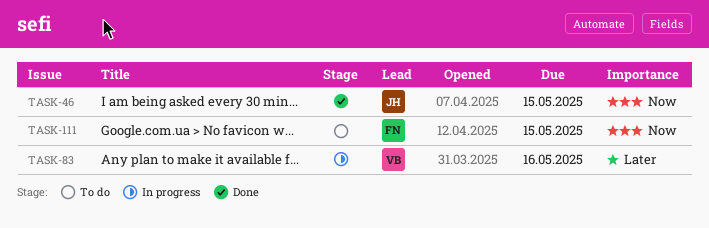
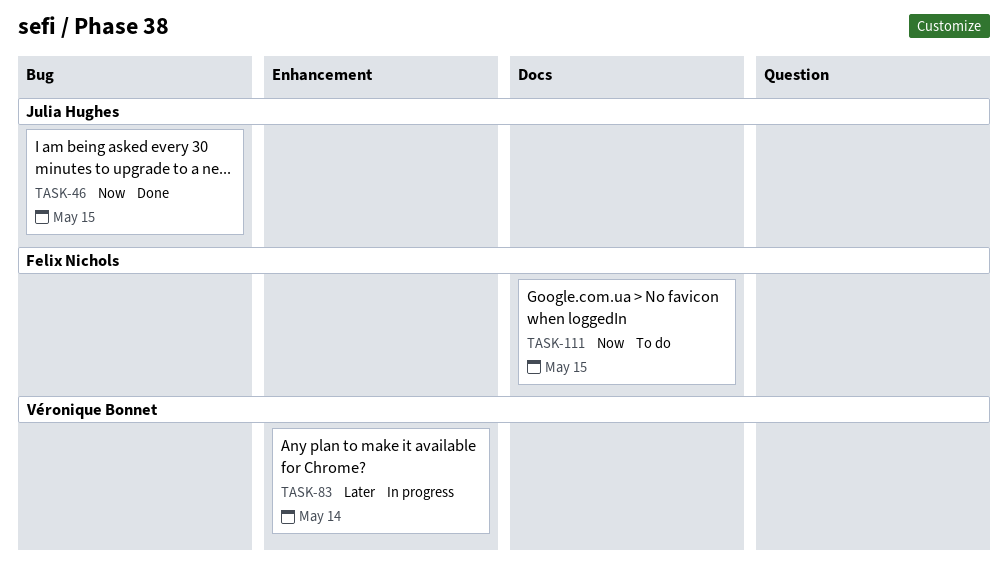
TASK-83, due: May 16 -> May 14

